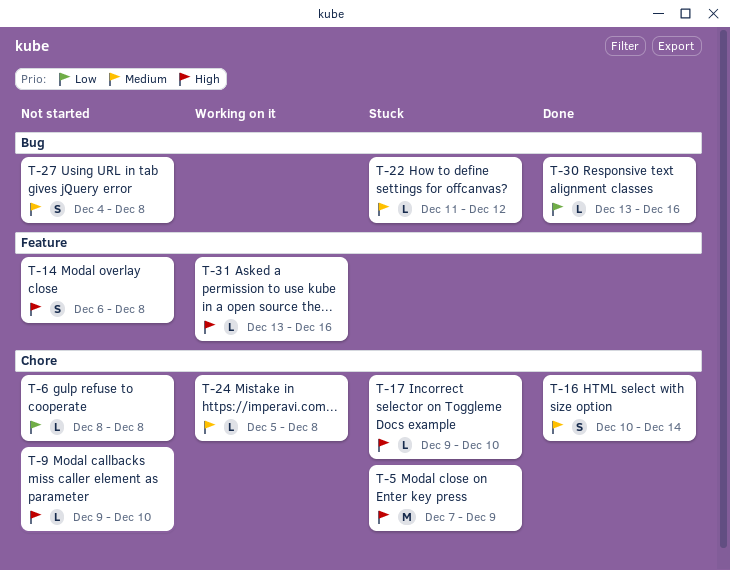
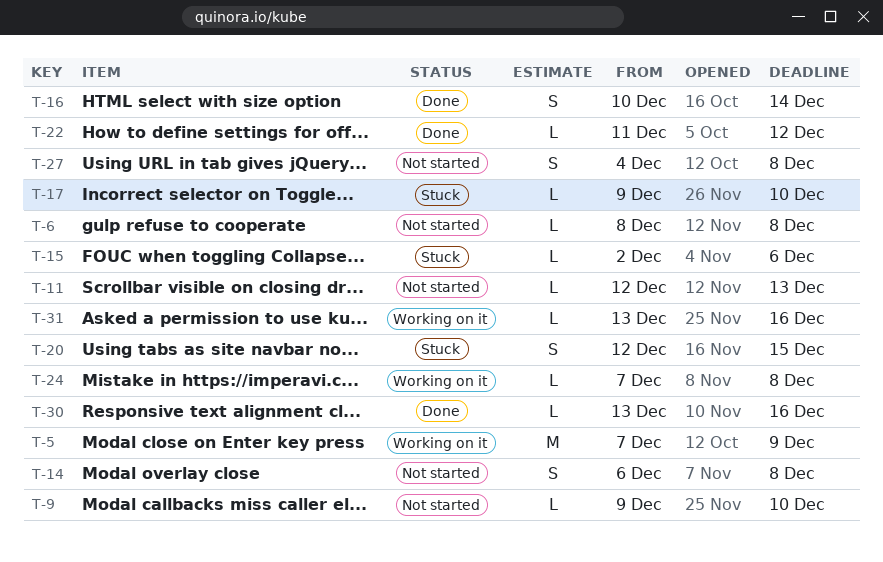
T-5, status: Stuck -> Working on it
T-11: none -> present
T-15: none -> present
T-20: none -> present
T-22, status: Stuck -> Done
T-24, start: Dec 5 -> Dec 7

